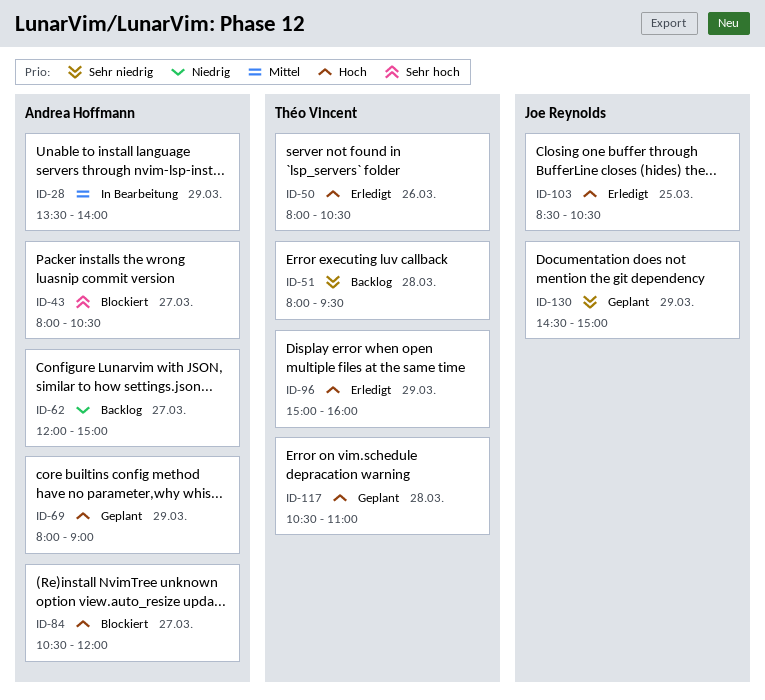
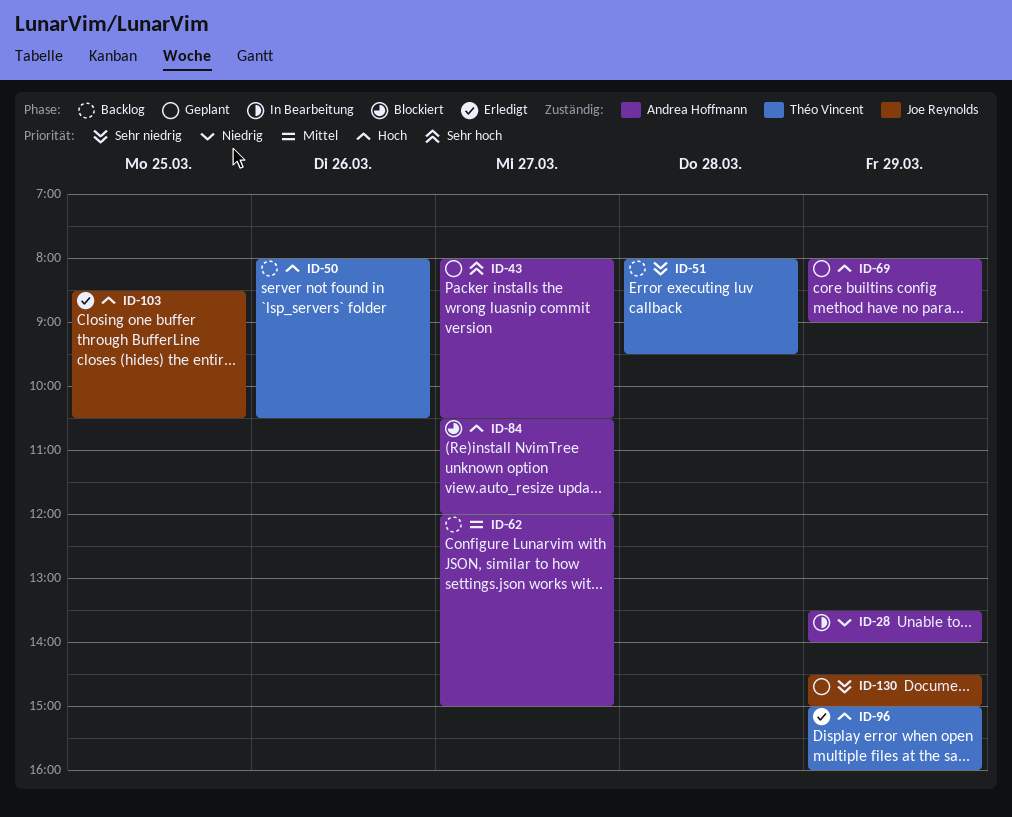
ID-28, priority: Mittel -> Niedrig
ID-43, status: Blockiert -> Geplant
ID-50, status: Erledigt -> Backlog
ID-62, priority: Niedrig -> Mittel
ID-117: present -> none

